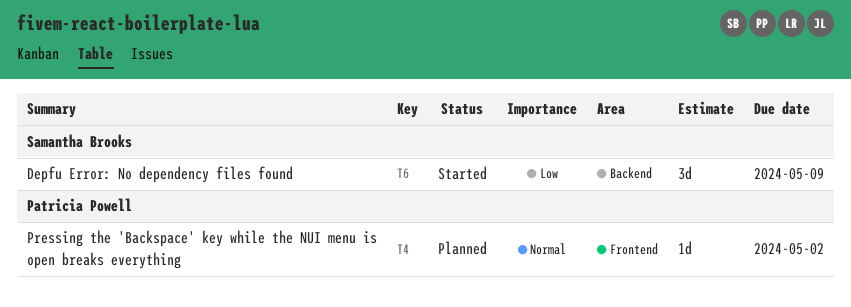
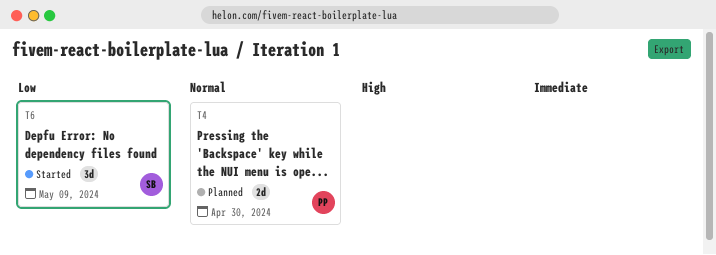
T4, estimate: 1d -> 2d
T4, due: May 2 -> Apr 30

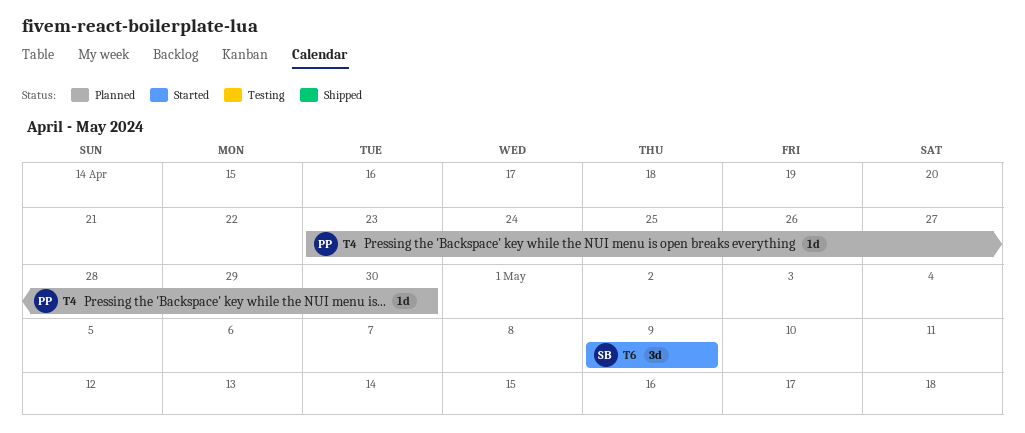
T4, estimate: 2d -> 1d

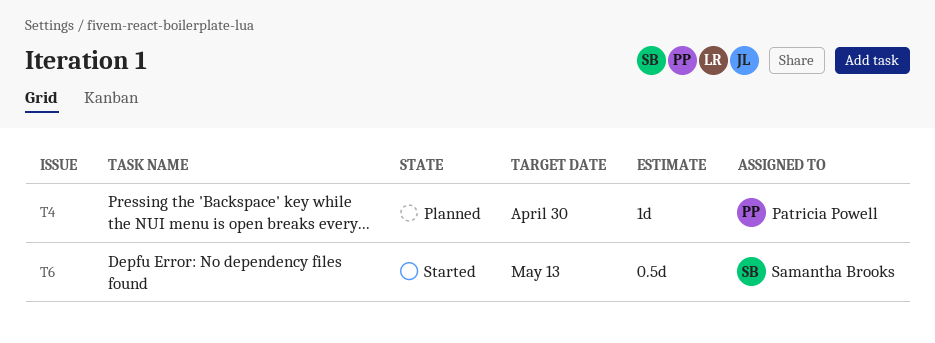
T6, estimate: 3d -> 0.5d
T6, due: May 9 -> May 13

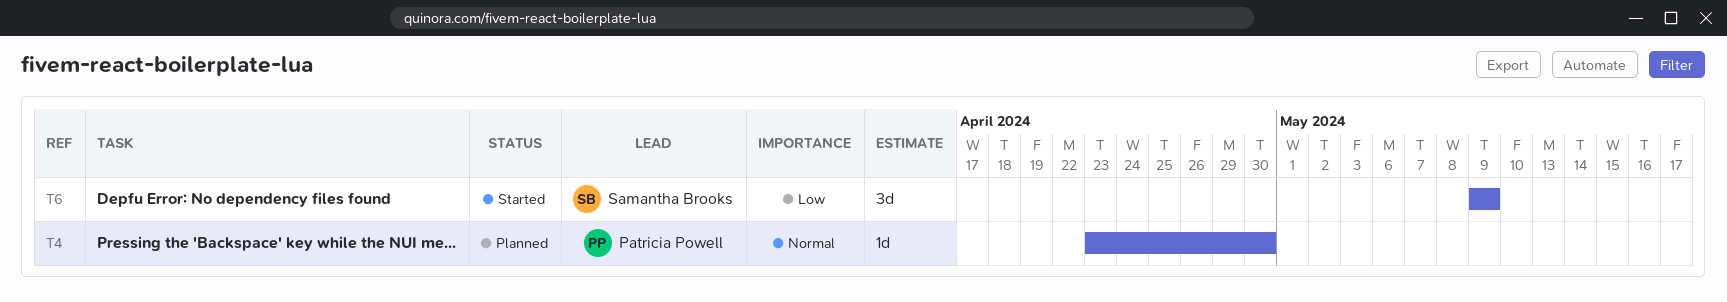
T6, estimate: 0.5d -> 3d
T6, due: May 13 -> May 9

